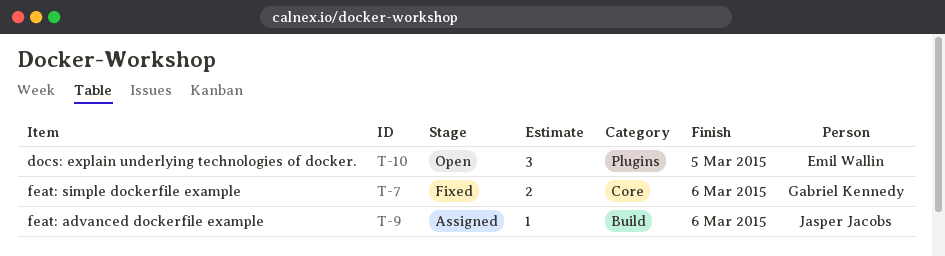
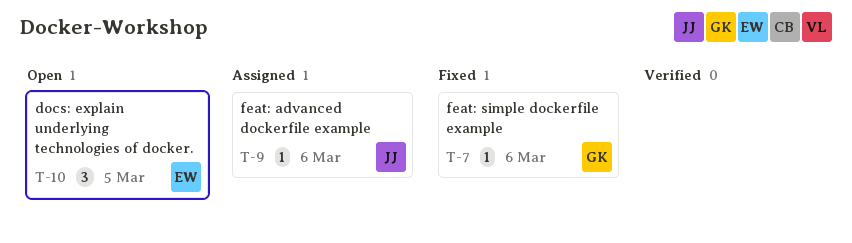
T-7, estimate: 2 -> 1

